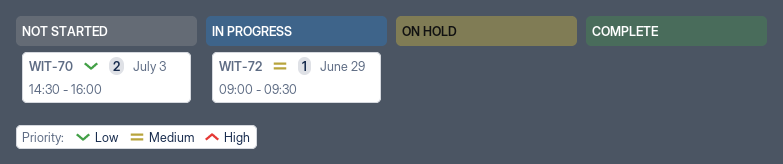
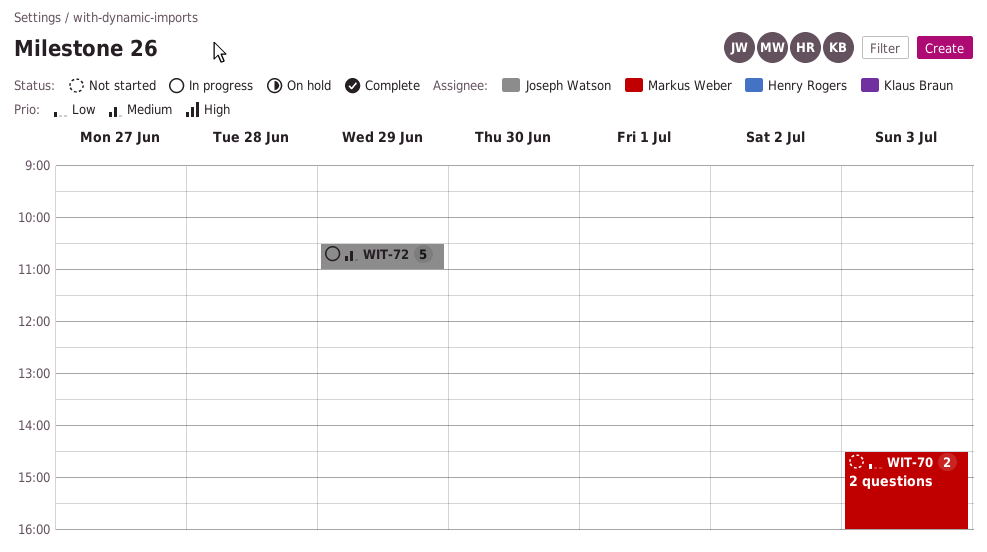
WIT-72, estimate: 1 -> 5
WIT-72, begins: 09:00 -> 10:30
WIT-72, ends: 09:30 -> 11:00

